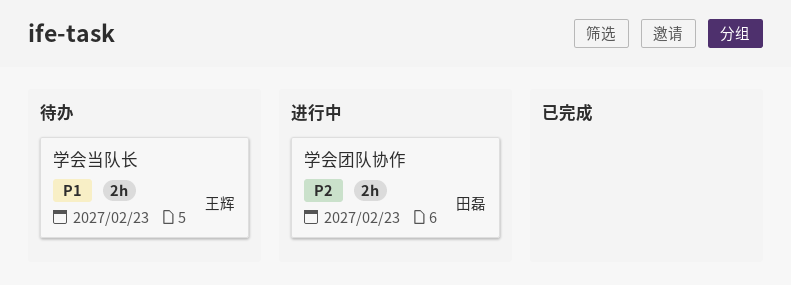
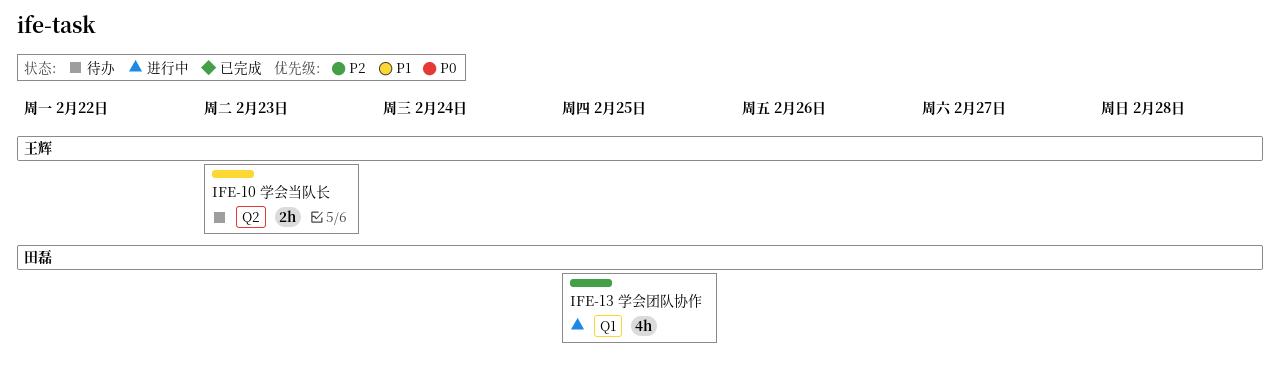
学会团队协作, estimate: 2h -> 4h
学会团队协作, due: Feb 23 -> Feb 25

